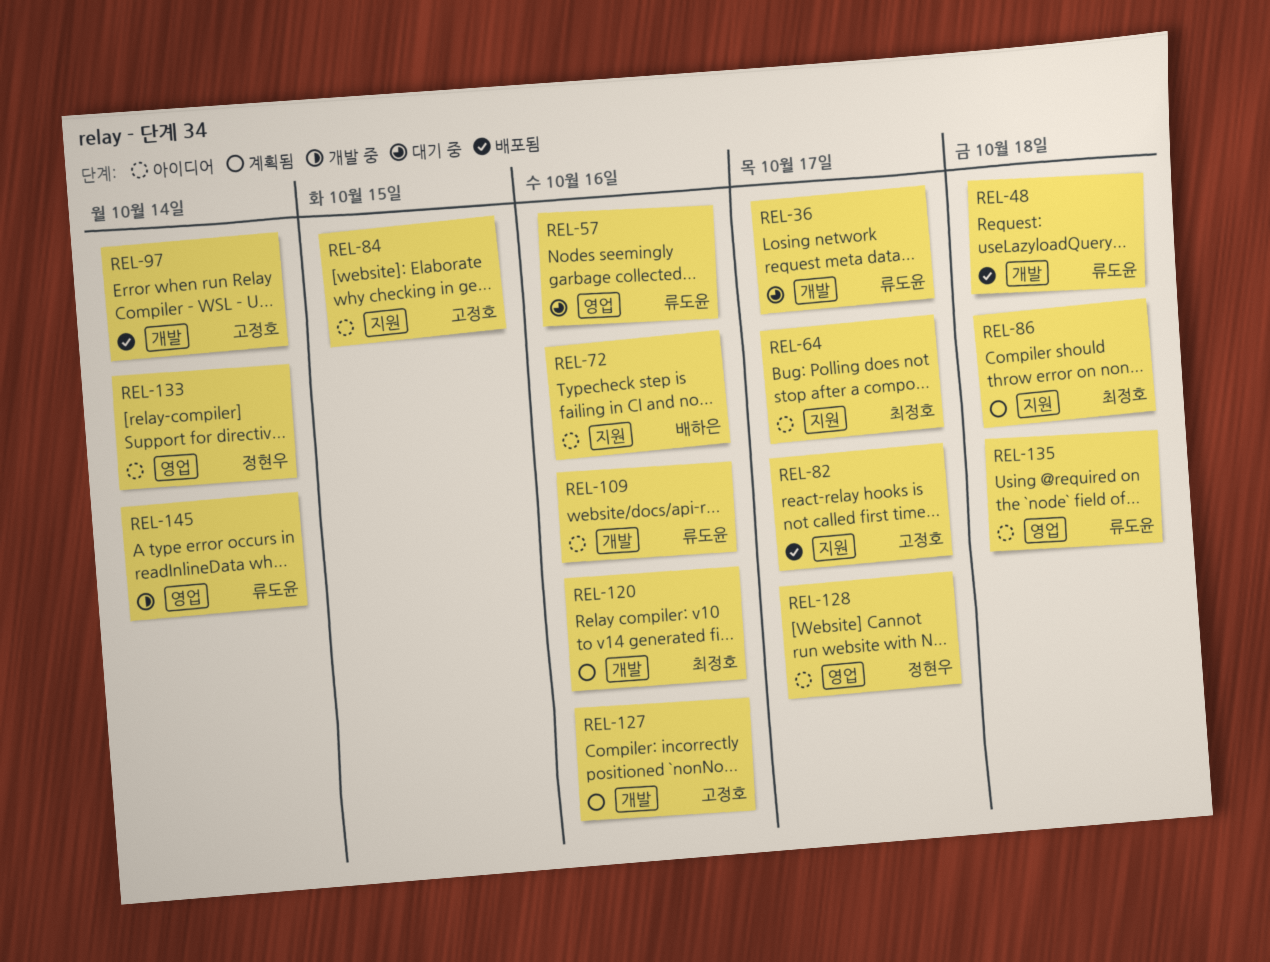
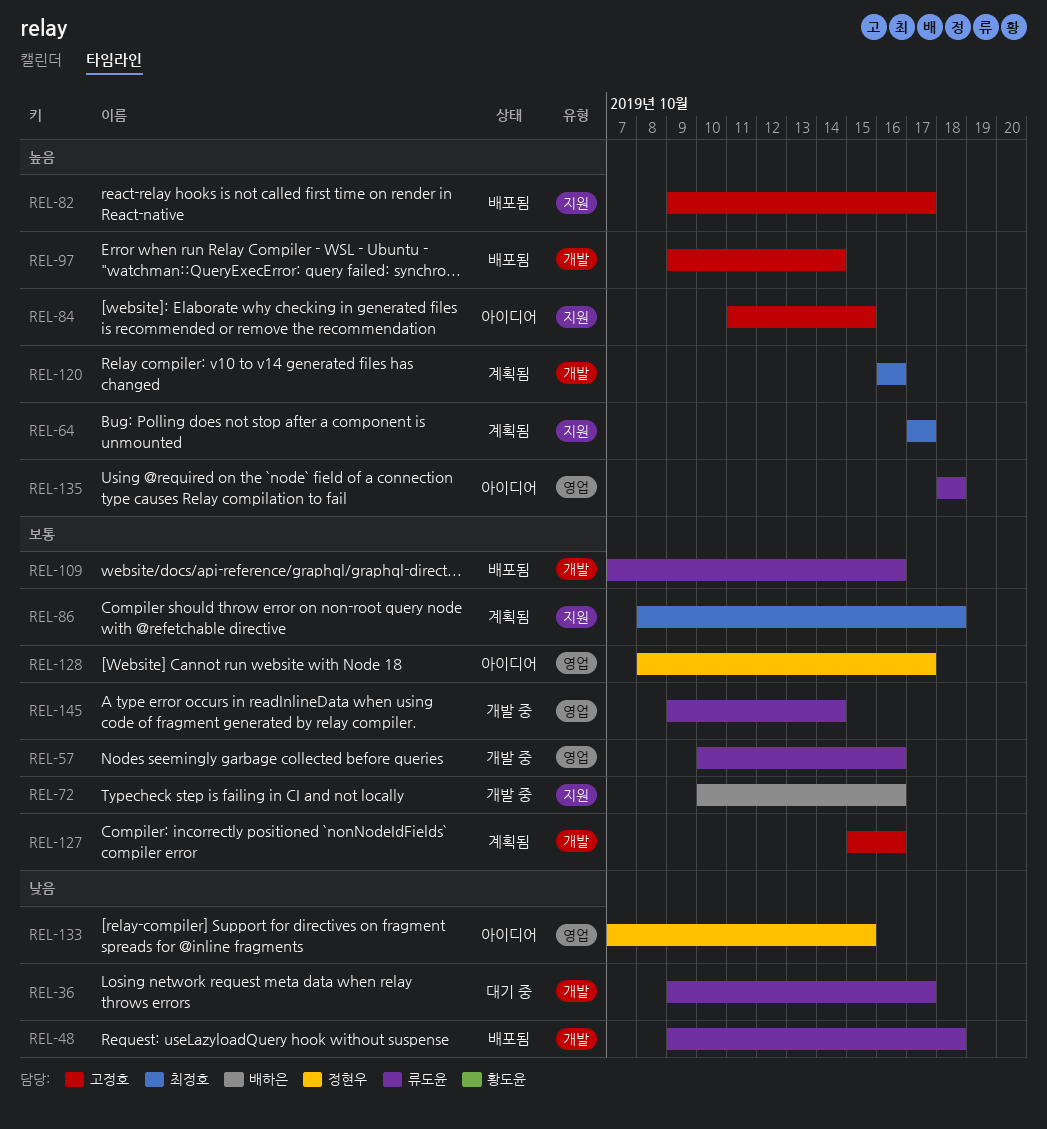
REL-57, status: 대기 중 -> 개발 중
REL-64, status: 아이디어 -> 계획됨
REL-72, status: 아이디어 -> 개발 중
REL-109, status: 아이디어 -> 배포됨
REL-133, due: Oct 14 -> Oct 15

